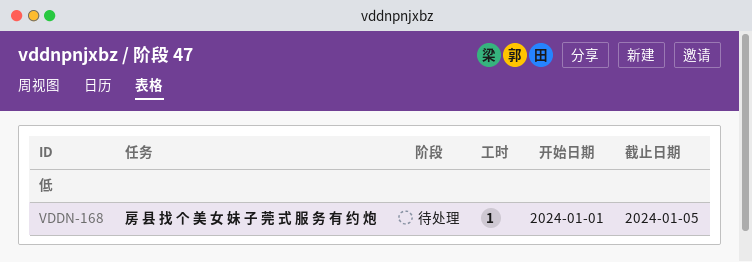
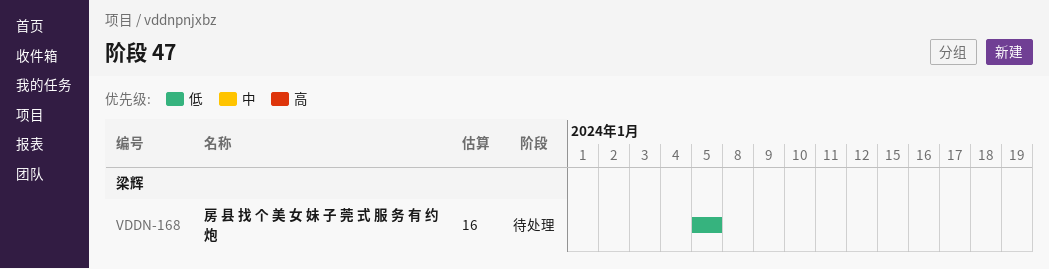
VDDN-168, estimate: 1 -> 16
VDDN-168, start: Jan 1 -> Jan 5

